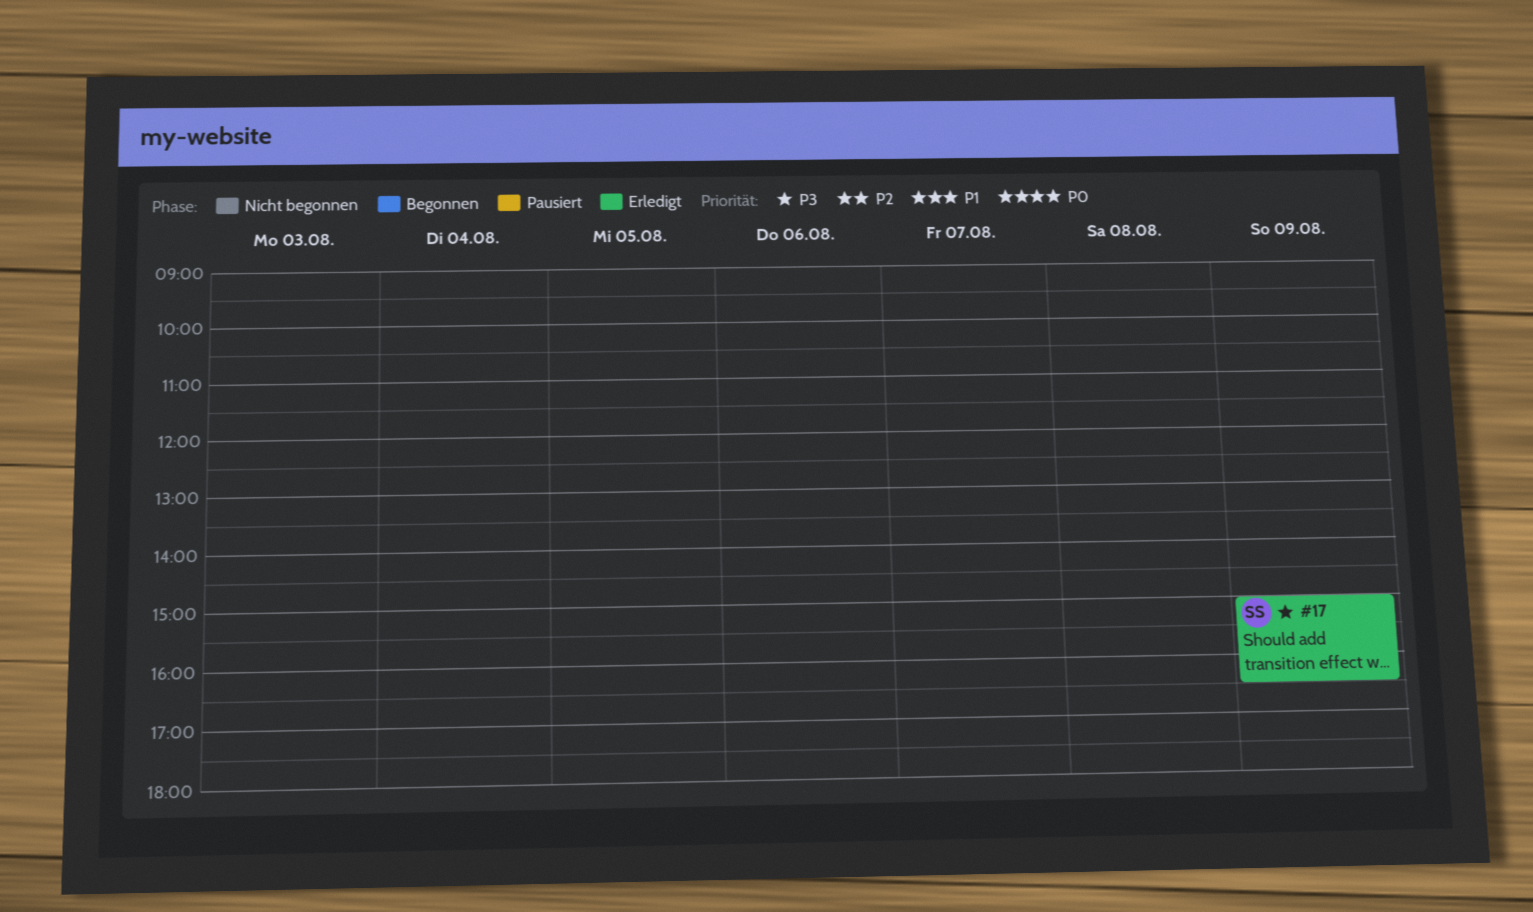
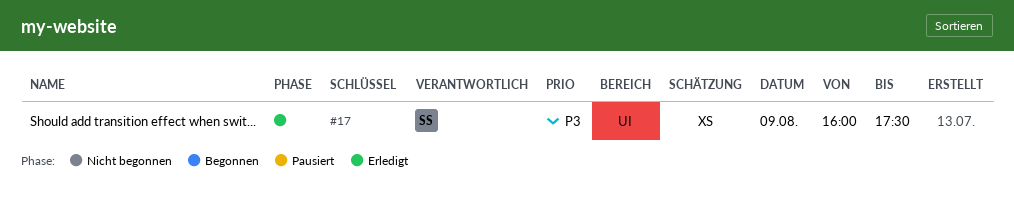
#17, begins: 15:00 -> 16:00
#17, ends: 16:30 -> 17:30

